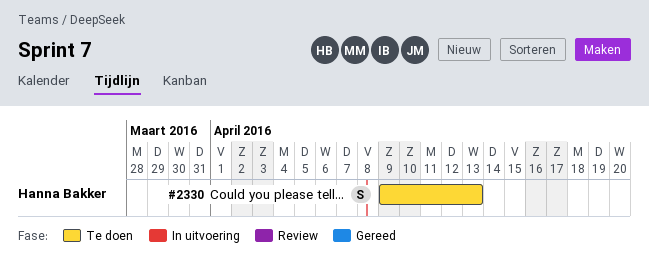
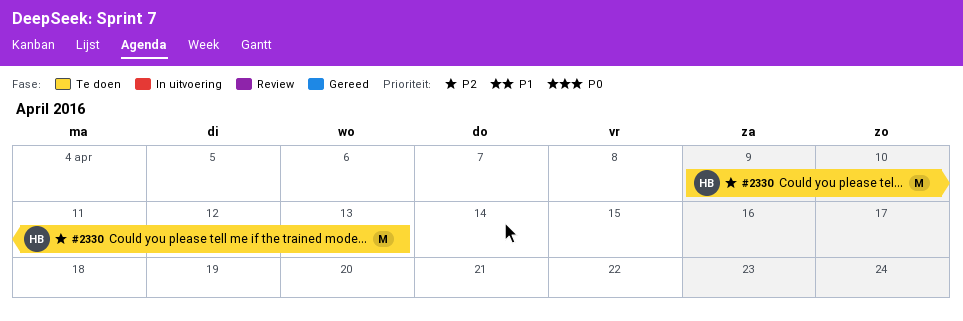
#2330, estimate: S -> M

